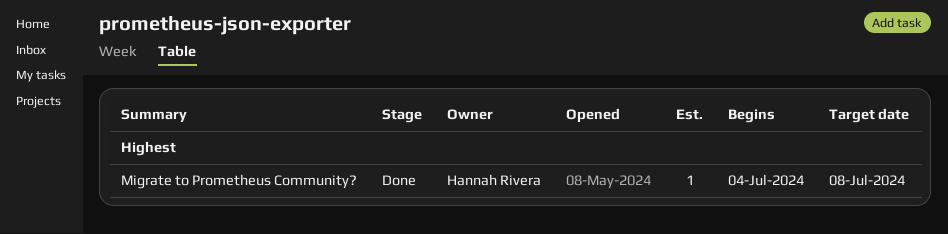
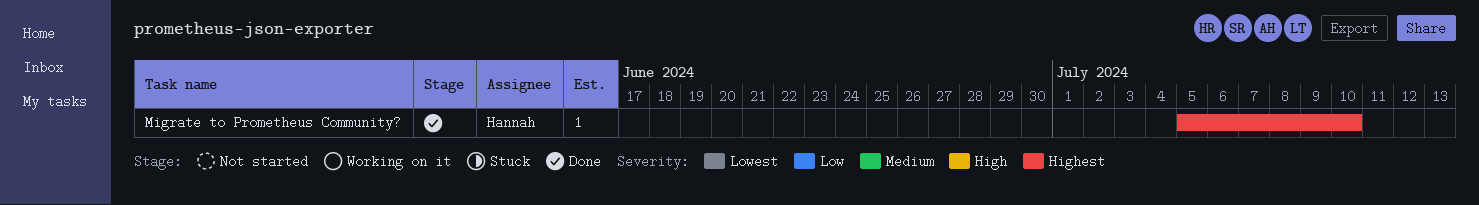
Migrate to Prometheus Community?, start: Jul 4 -> Jul 5
Migrate to Prometheus Community?, due: Jul 8 -> Jul 10

